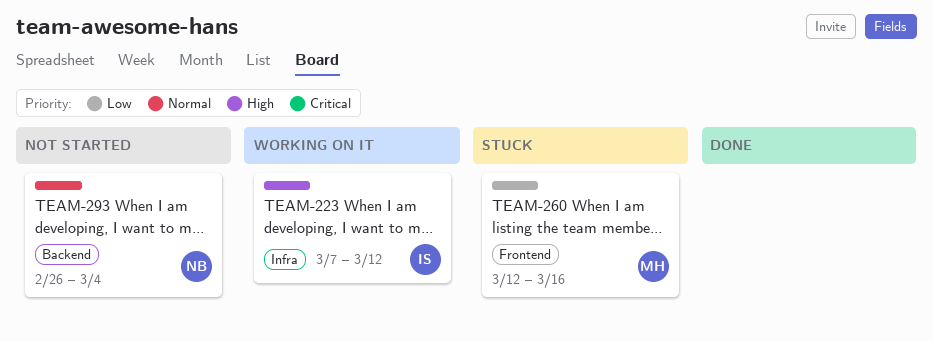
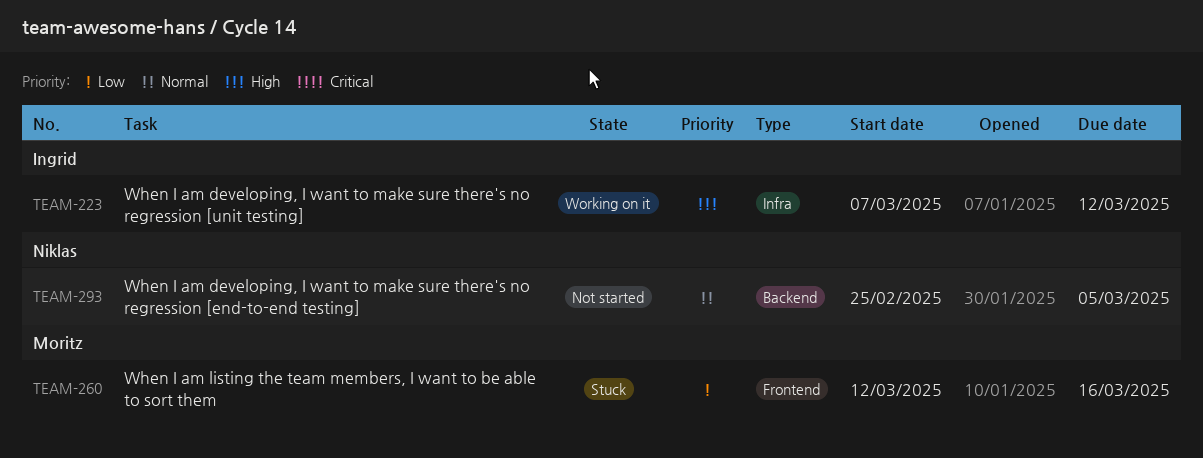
TEAM-293, start: Feb 26 -> Feb 25
TEAM-293, due: Mar 4 -> Mar 5

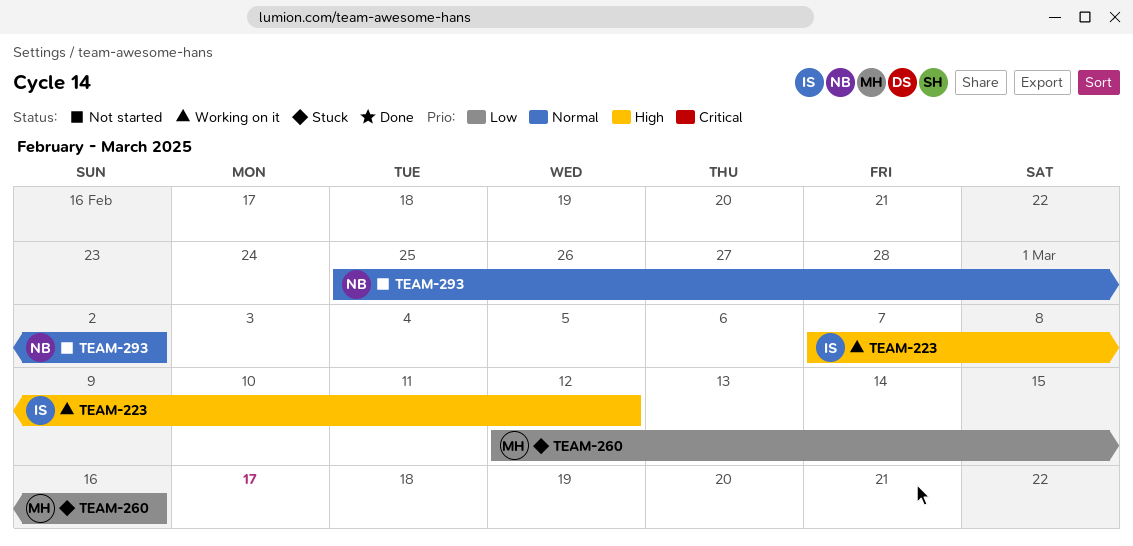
TEAM-293, due: Mar 5 -> Mar 2

